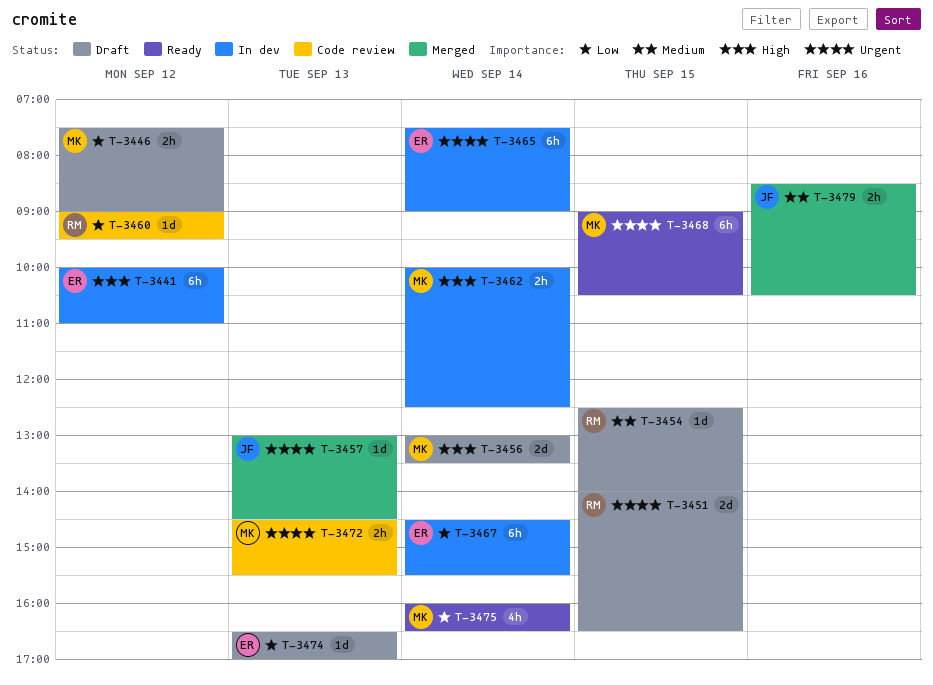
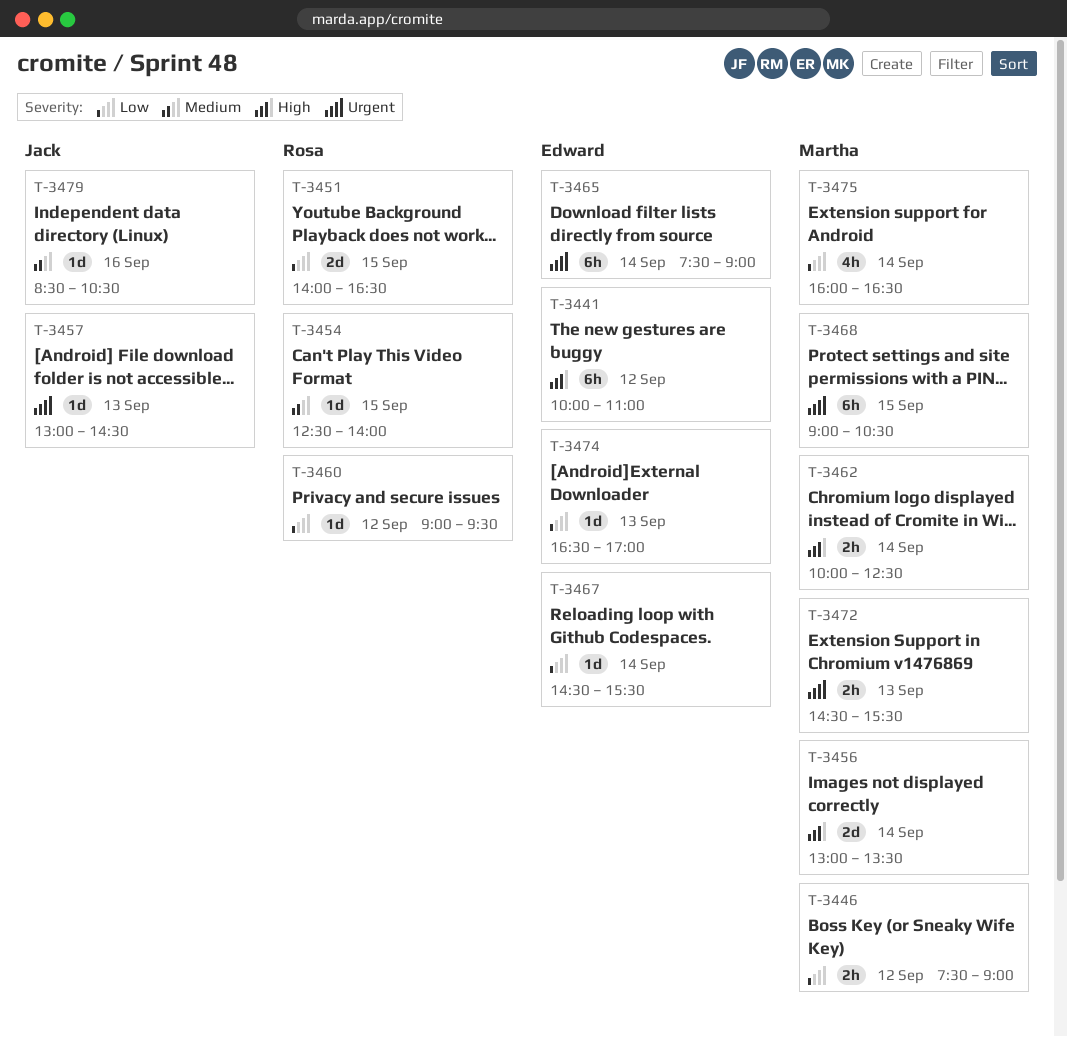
T-3451, priority: Urgent -> Low
T-3467, estimate: 6h -> 1d
T-3479, estimate: 2h -> 1d

